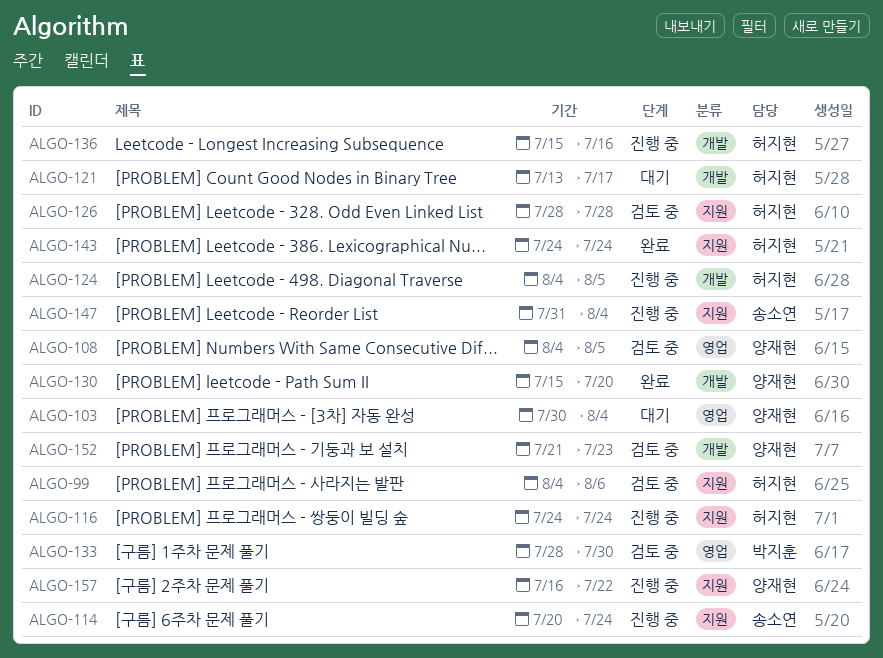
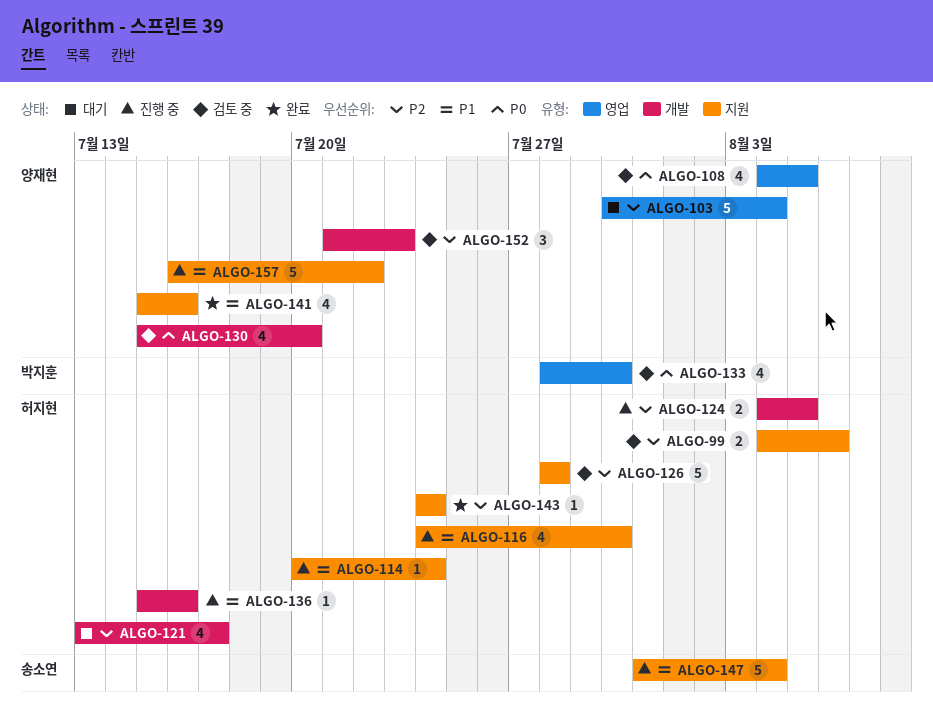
ALGO-114, owner: 송소연 -> 허지현
ALGO-116, due: Jul 24 -> Jul 30
ALGO-130, status: 완료 -> 검토 중
ALGO-141: none -> present

